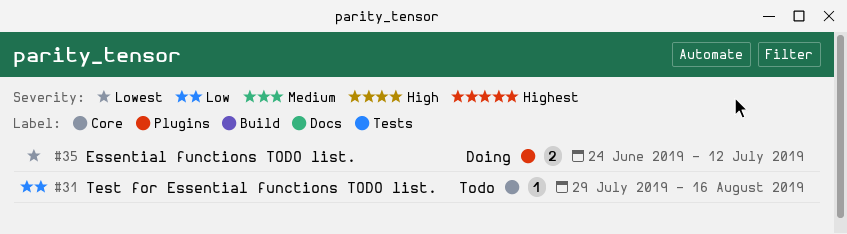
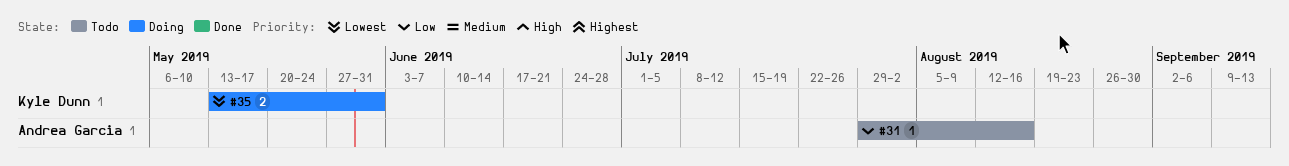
#35, start: Jun 24 -> May 13
#35, due: Jul 12 -> May 31

